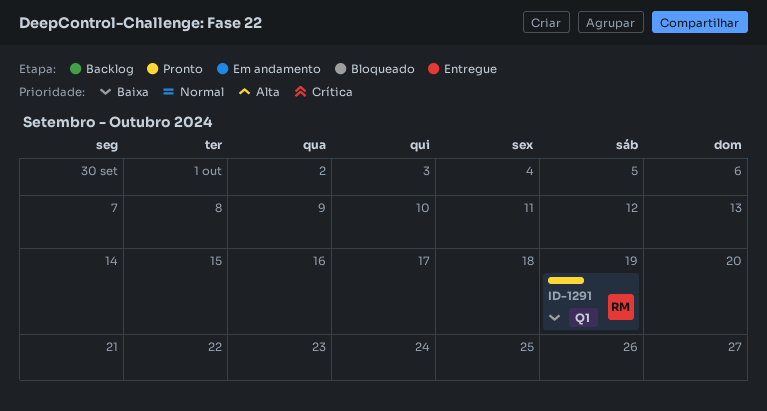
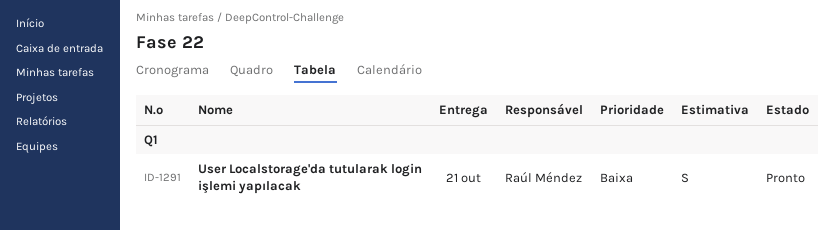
ID-1291, due: Oct 19 -> Oct 21

